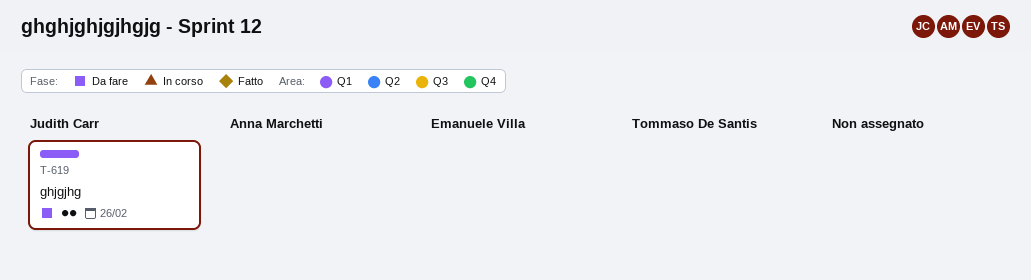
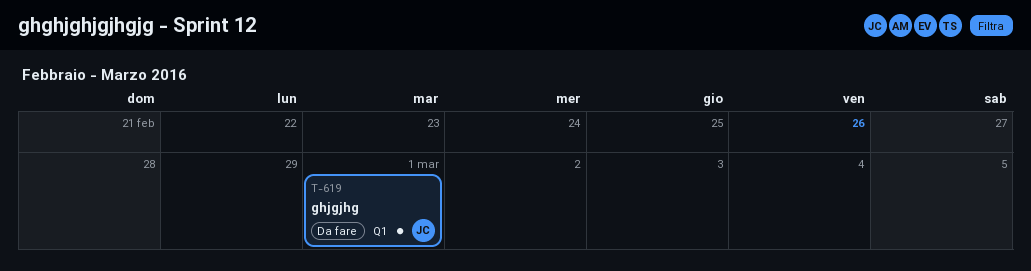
T-619, estimate: 2 -> 1
T-619, due: Feb 26 -> Mar 1

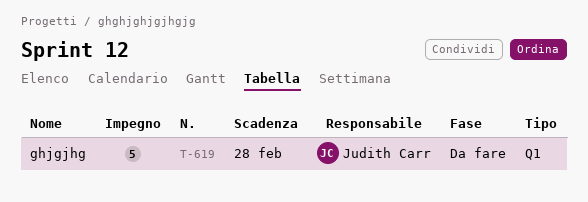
T-619, estimate: 1 -> 5
T-619, due: Mar 1 -> Feb 28

